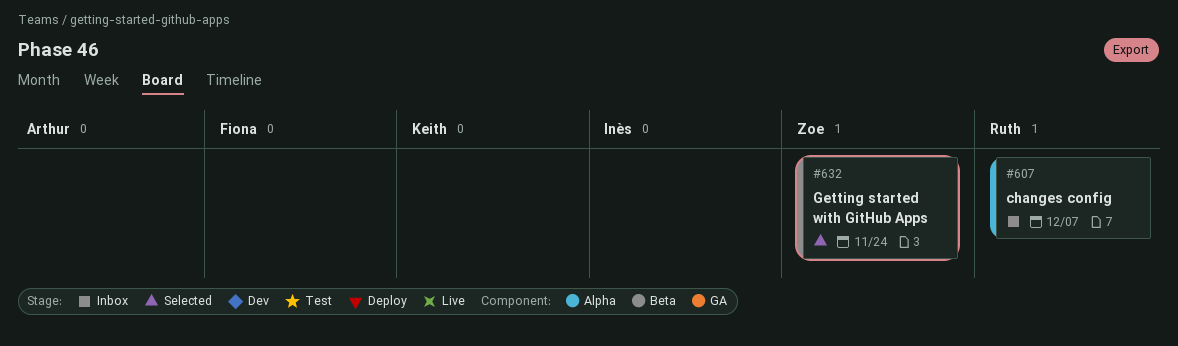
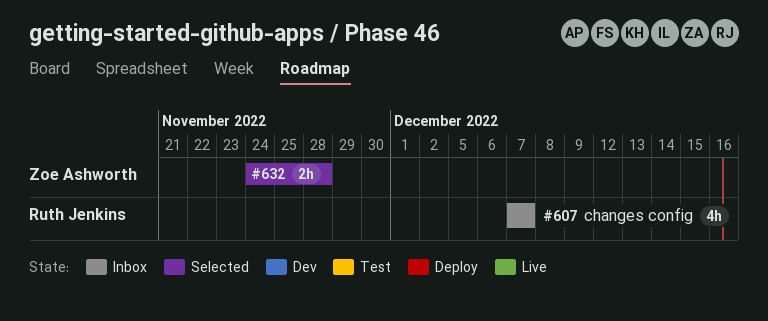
#632, due: Nov 24 -> Nov 28

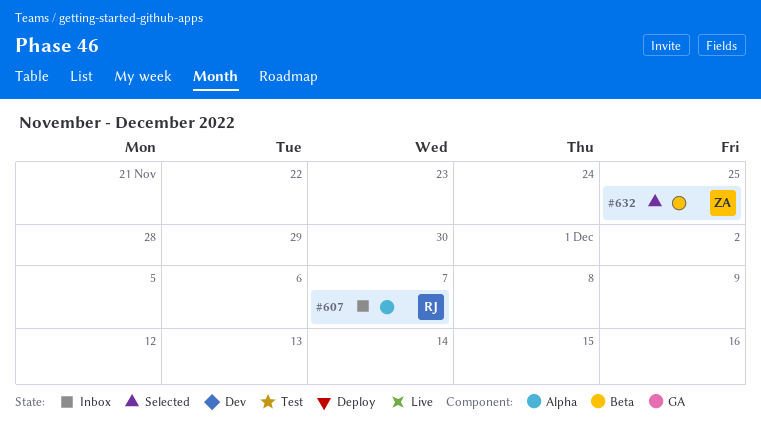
#632, due: Nov 28 -> Nov 25

